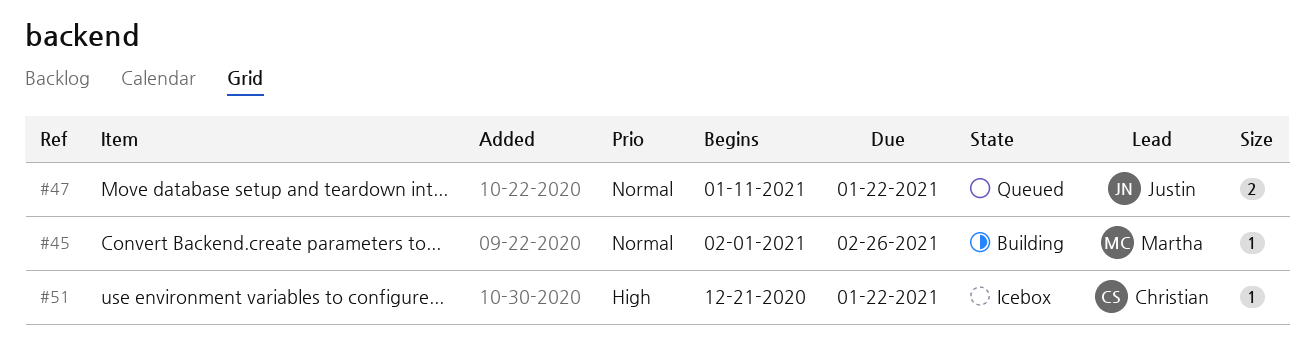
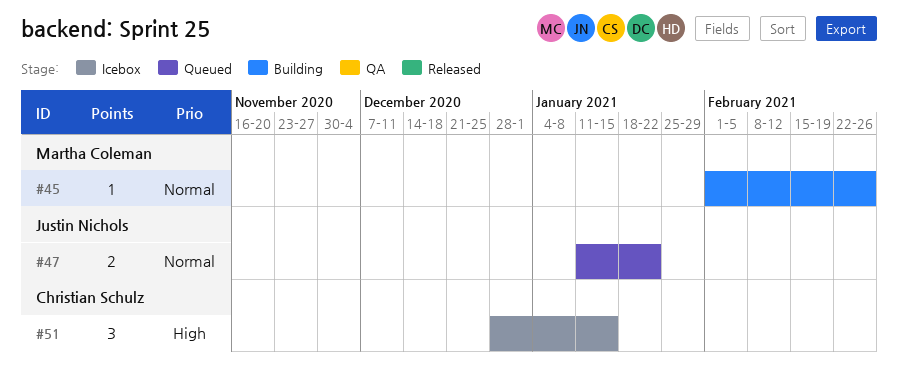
#51, estimate: 1 -> 3
#51, start: Dec 21 -> Dec 28
#51, due: Jan 22 -> Jan 15

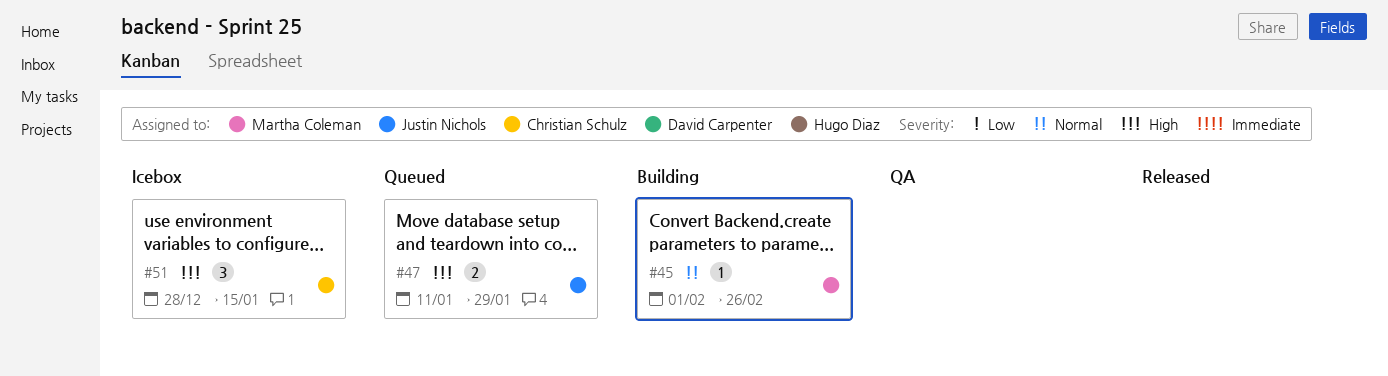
#47, priority: Normal -> High
#47, due: Jan 22 -> Jan 29

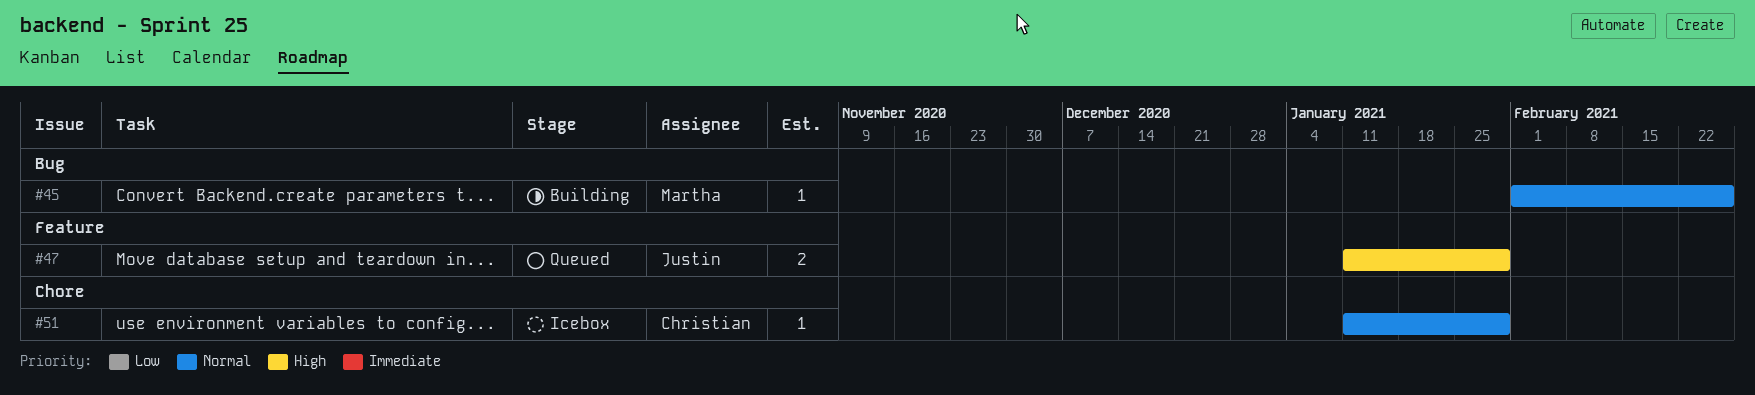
#51, priority: High -> Normal
#51, estimate: 3 -> 1
#51, start: Dec 28 -> Jan 11
#51, due: Jan 15 -> Jan 29

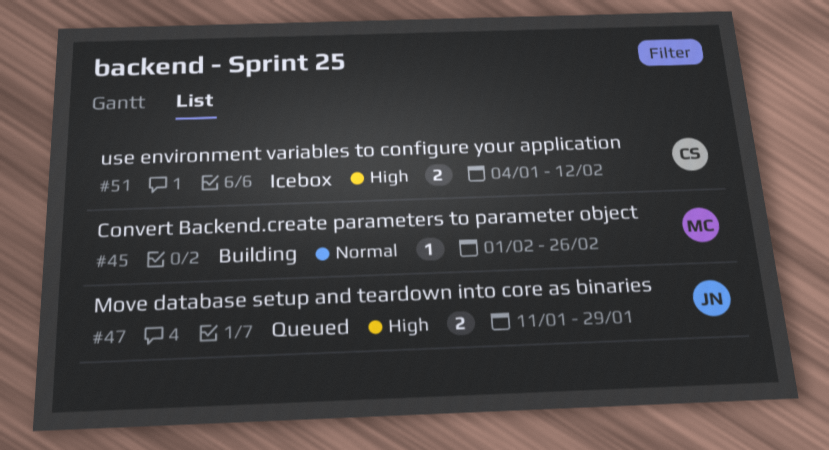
#51, priority: Normal -> High
#51, estimate: 1 -> 2
#51, start: Jan 11 -> Jan 4
#51, due: Jan 29 -> Feb 12

